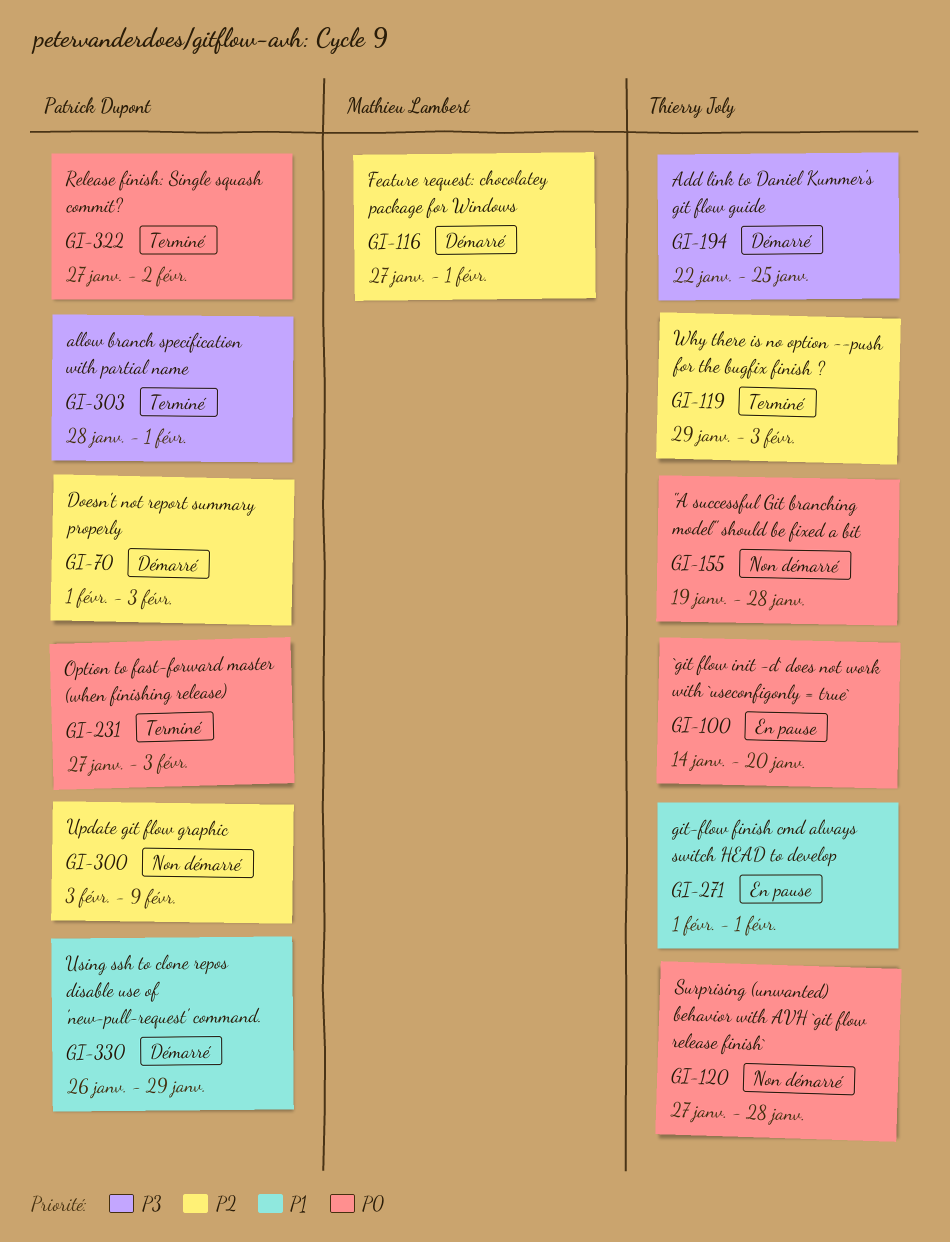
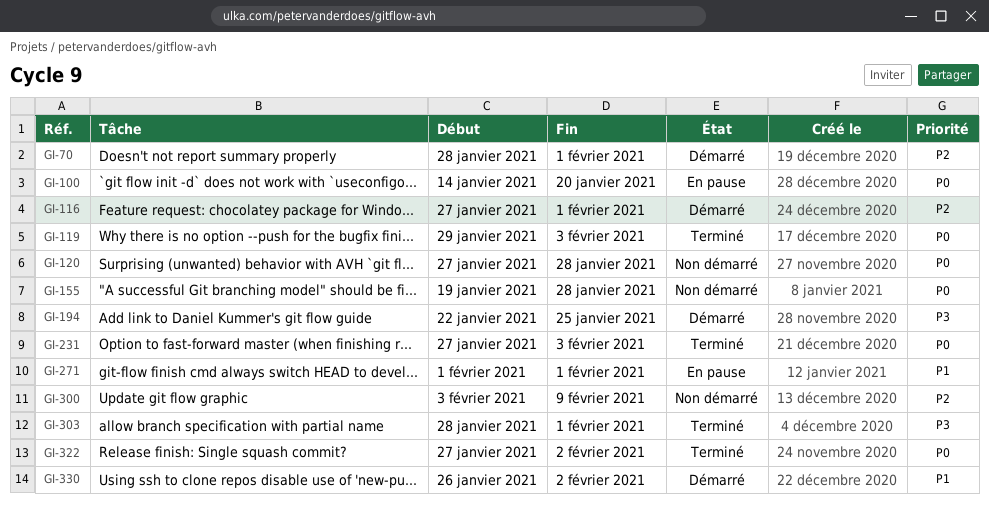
GI-70, start: Feb 1 -> Jan 28
GI-70, due: Feb 3 -> Feb 1
GI-119, priority: P2 -> P0
GI-330, due: Jan 29 -> Feb 2

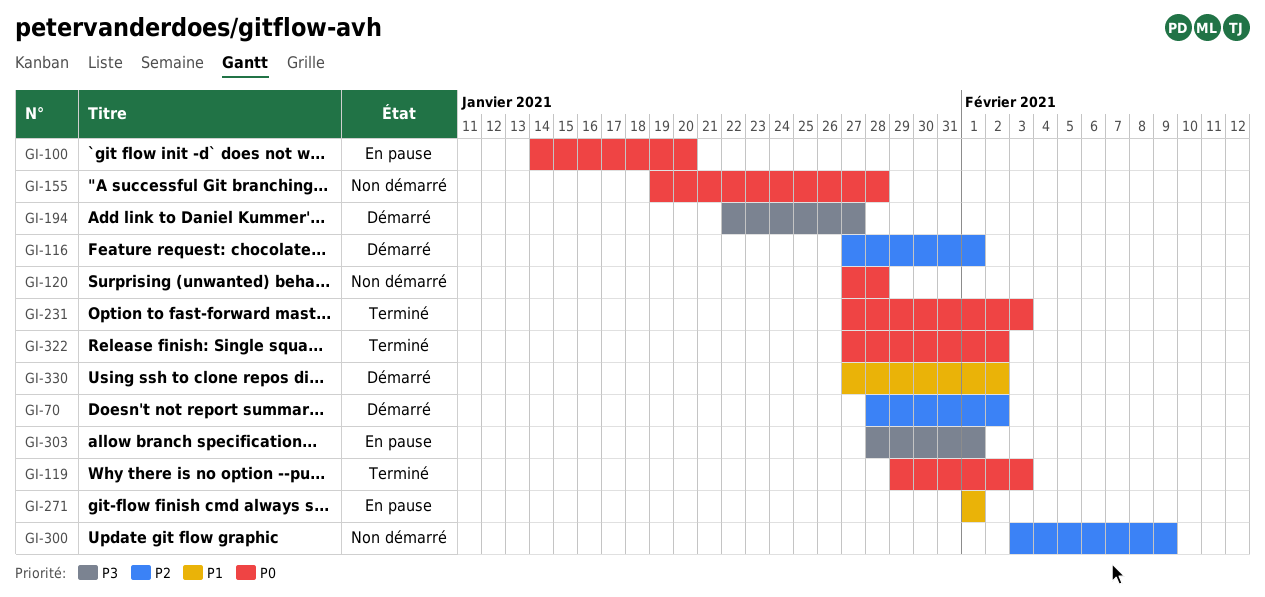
GI-70, due: Feb 1 -> Feb 2
GI-194, due: Jan 25 -> Jan 27
GI-303, status: Terminé -> En pause
GI-330, start: Jan 26 -> Jan 27

